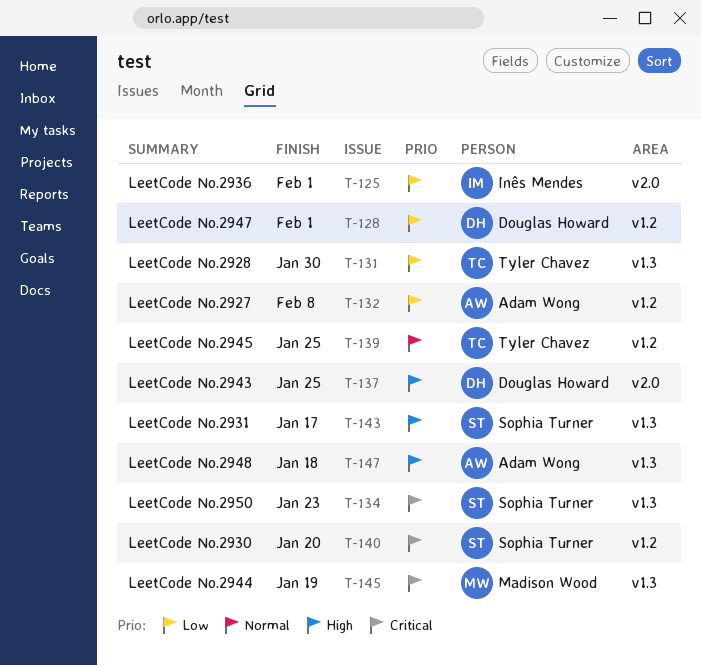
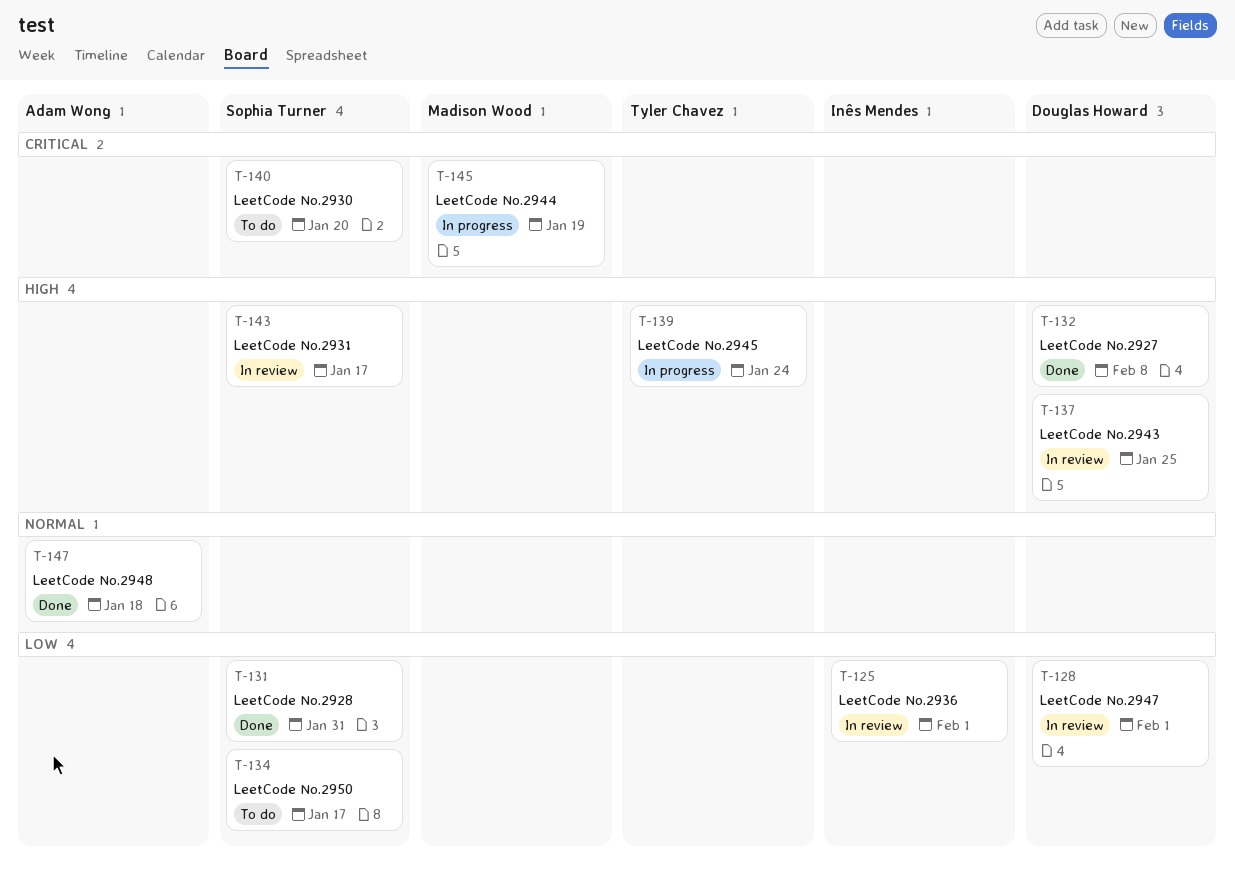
T-131, owner: Tyler Chavez -> Sophia Turner
T-131, due: Jan 30 -> Jan 31
T-132, owner: Adam Wong -> Douglas Howard
T-132, priority: Low -> High
T-134, priority: Critical -> Low
T-134, due: Jan 23 -> Jan 17
T-139, priority: Normal -> High
T-139, due: Jan 25 -> Jan 24
T-147, priority: High -> Normal

